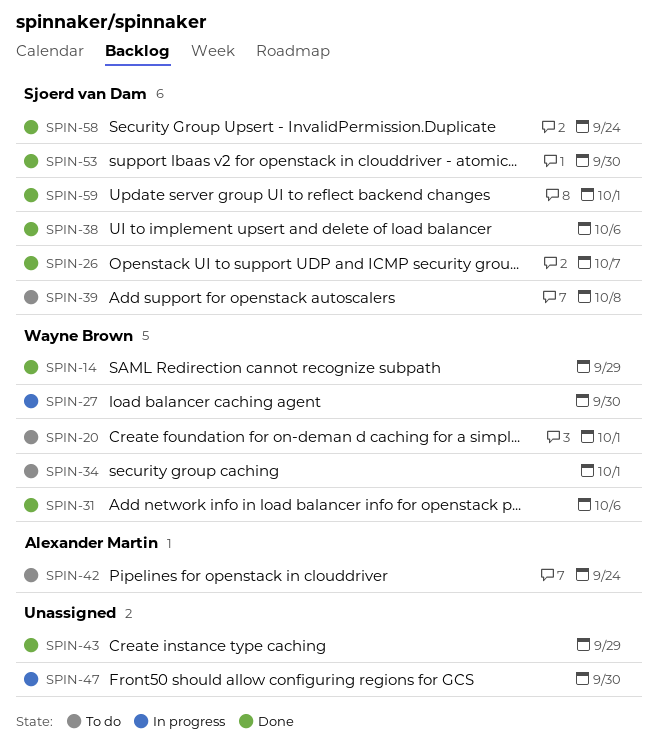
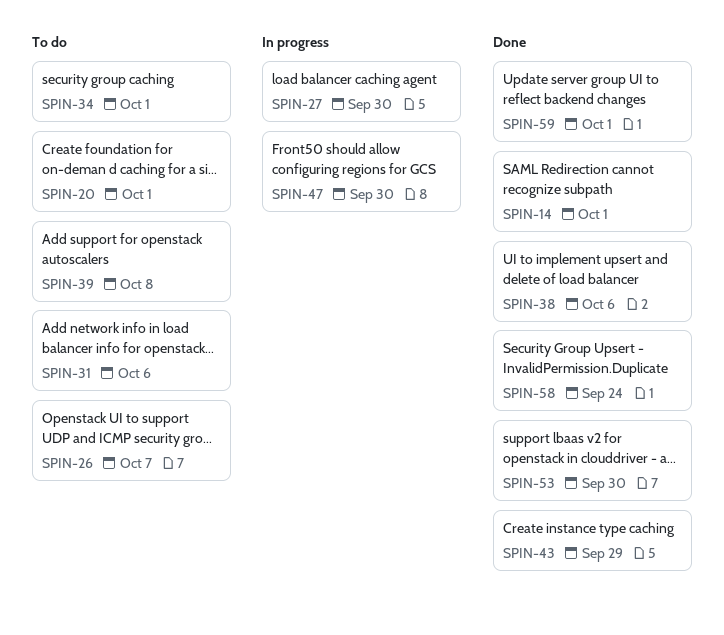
SPIN-14, due: Sep 29 -> Oct 1
SPIN-26, status: Done -> To do
SPIN-31, status: Done -> To do
SPIN-42: present -> none

